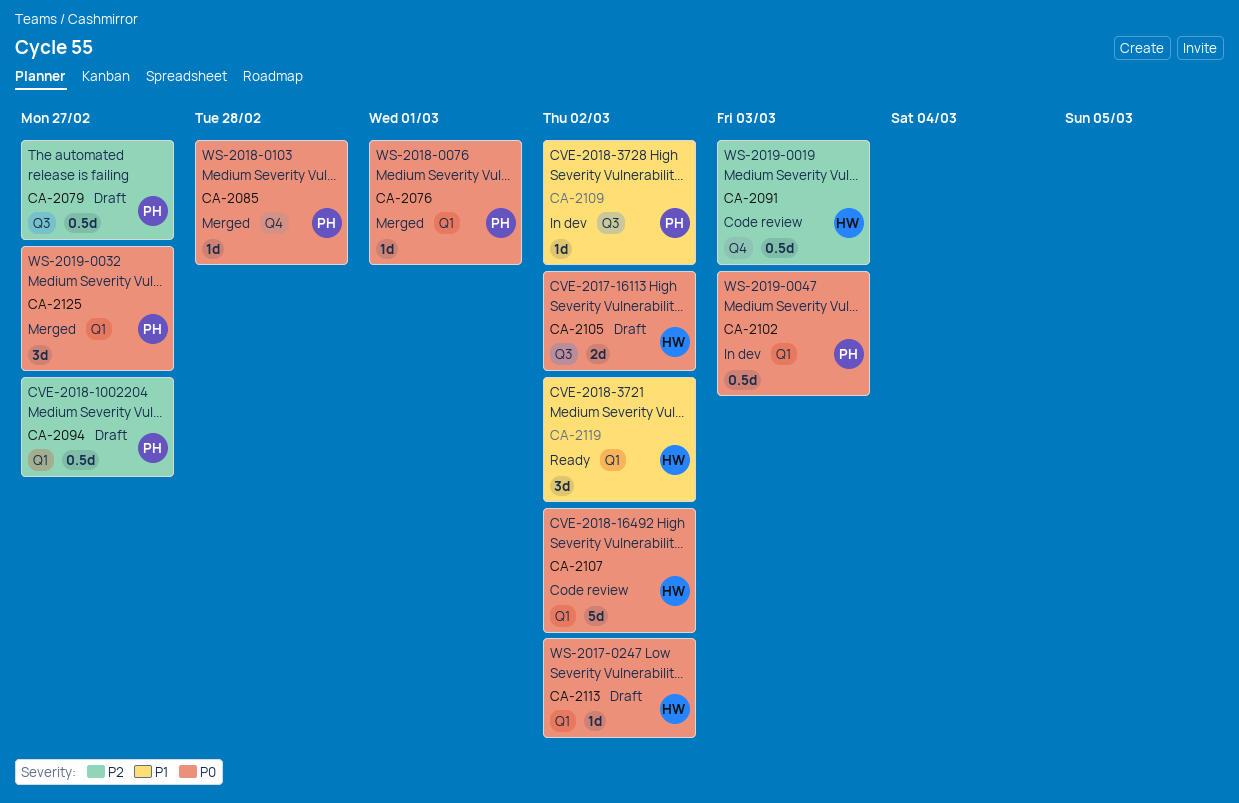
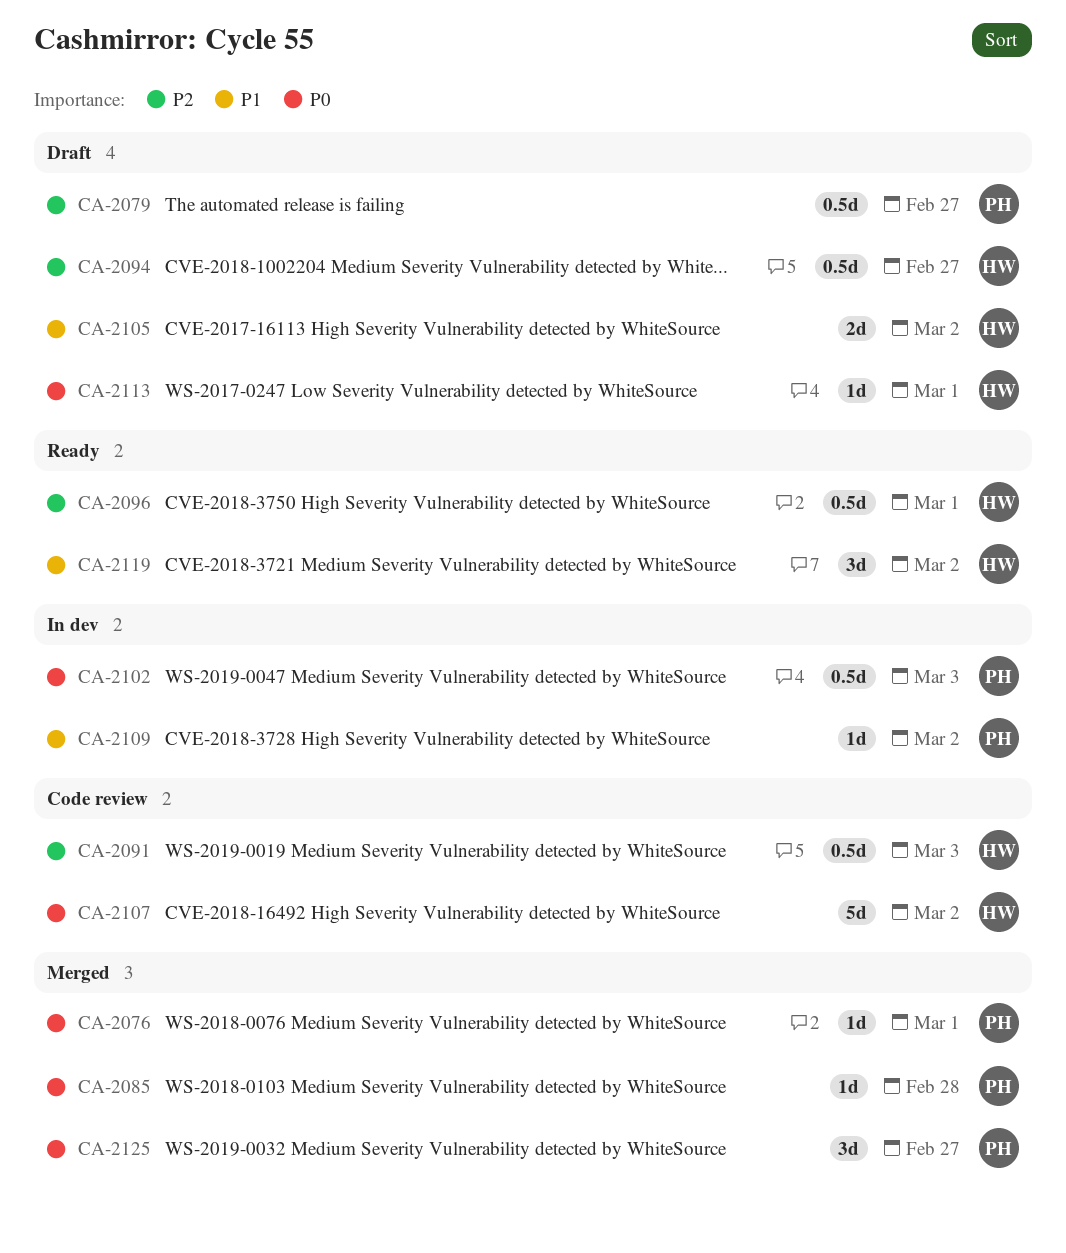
CA-2094, owner: PH -> HW
CA-2096: none -> present
CA-2105, priority: P0 -> P1
CA-2113, due: Mar 2 -> Mar 1

